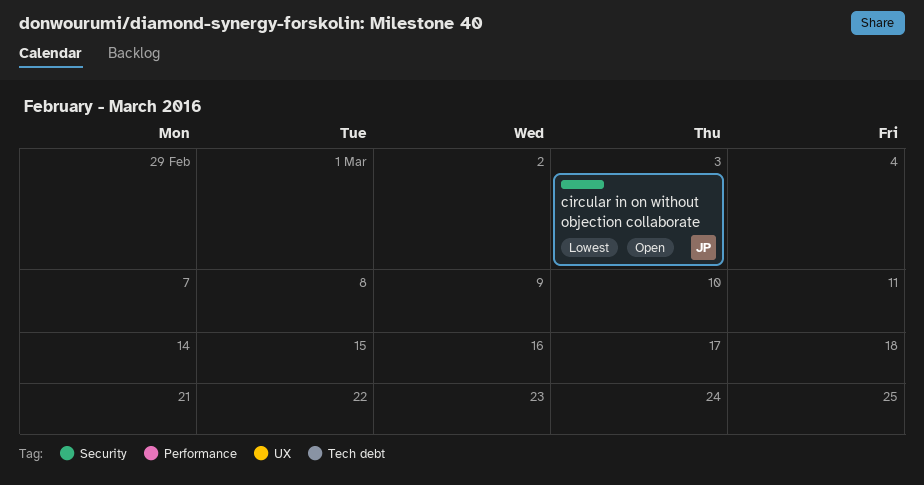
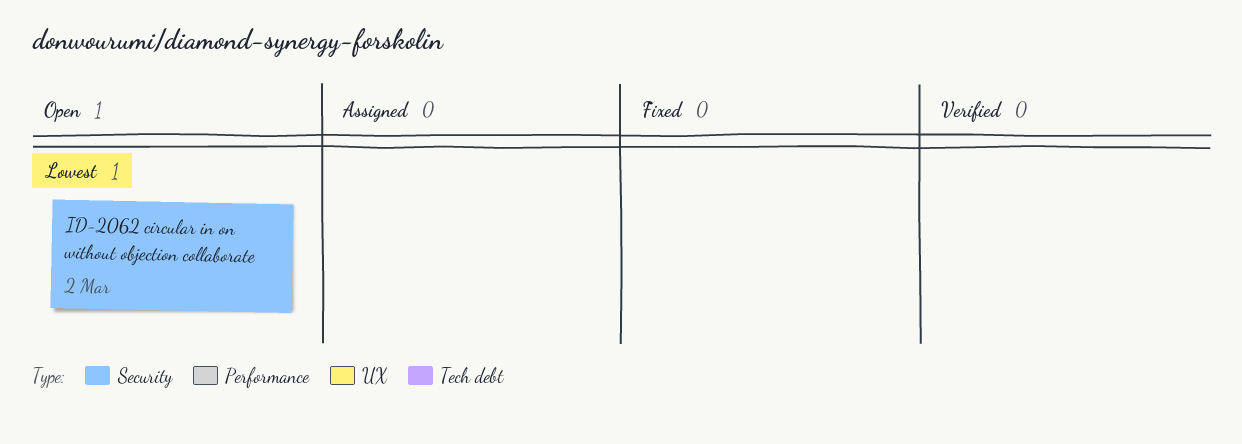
circular in on without objection collaborate, due: Mar 3 -> Mar 2

